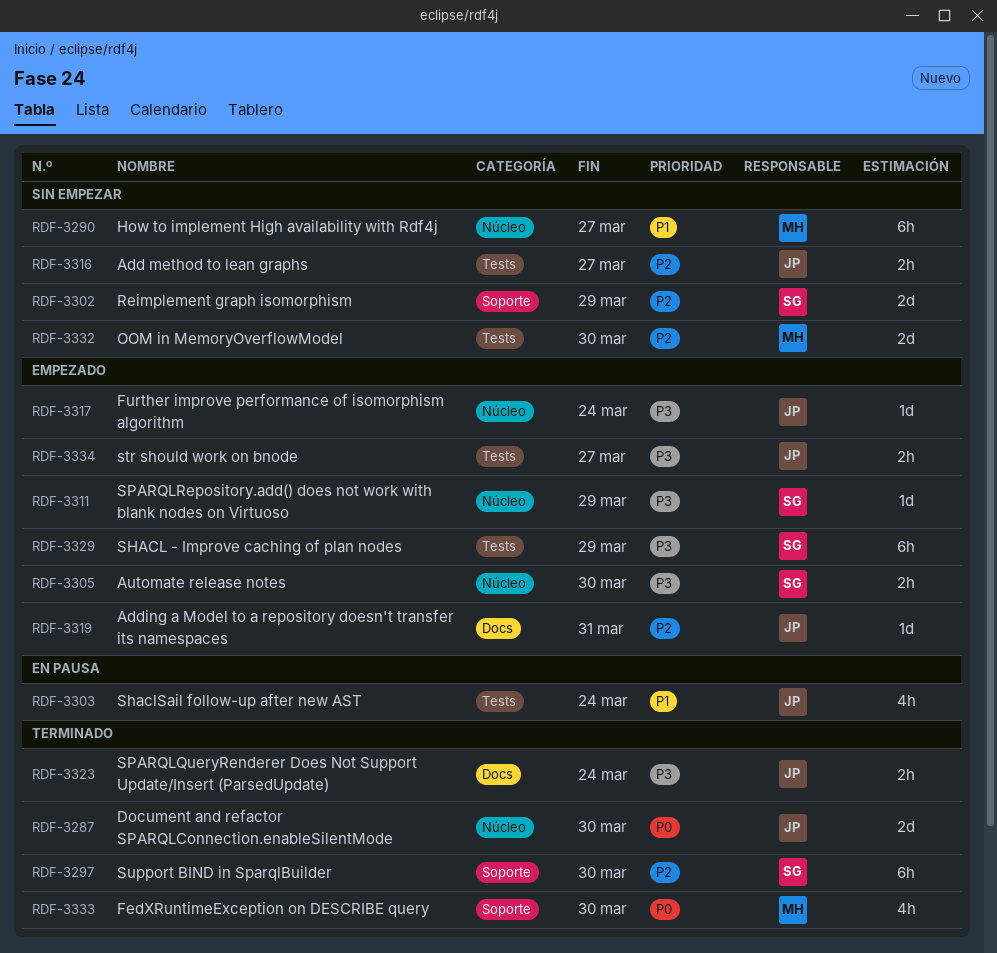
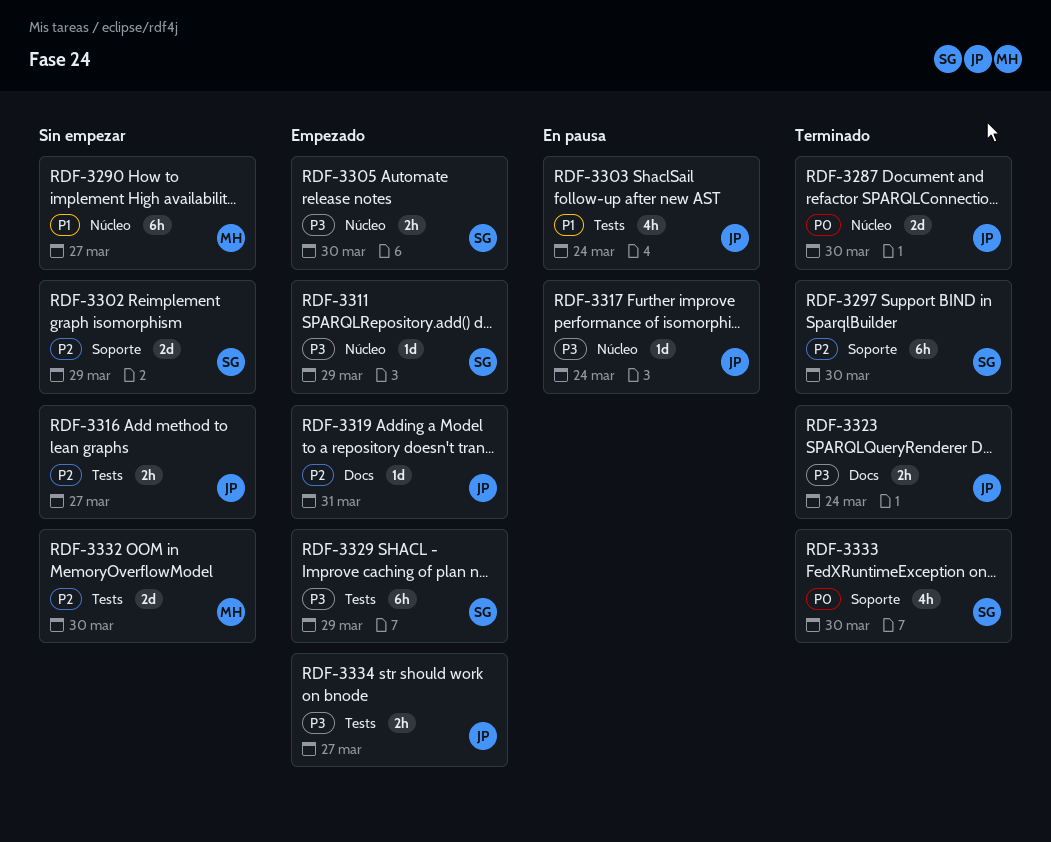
RDF-3317, status: Empezado -> En pausa
RDF-3333, owner: MH -> SG

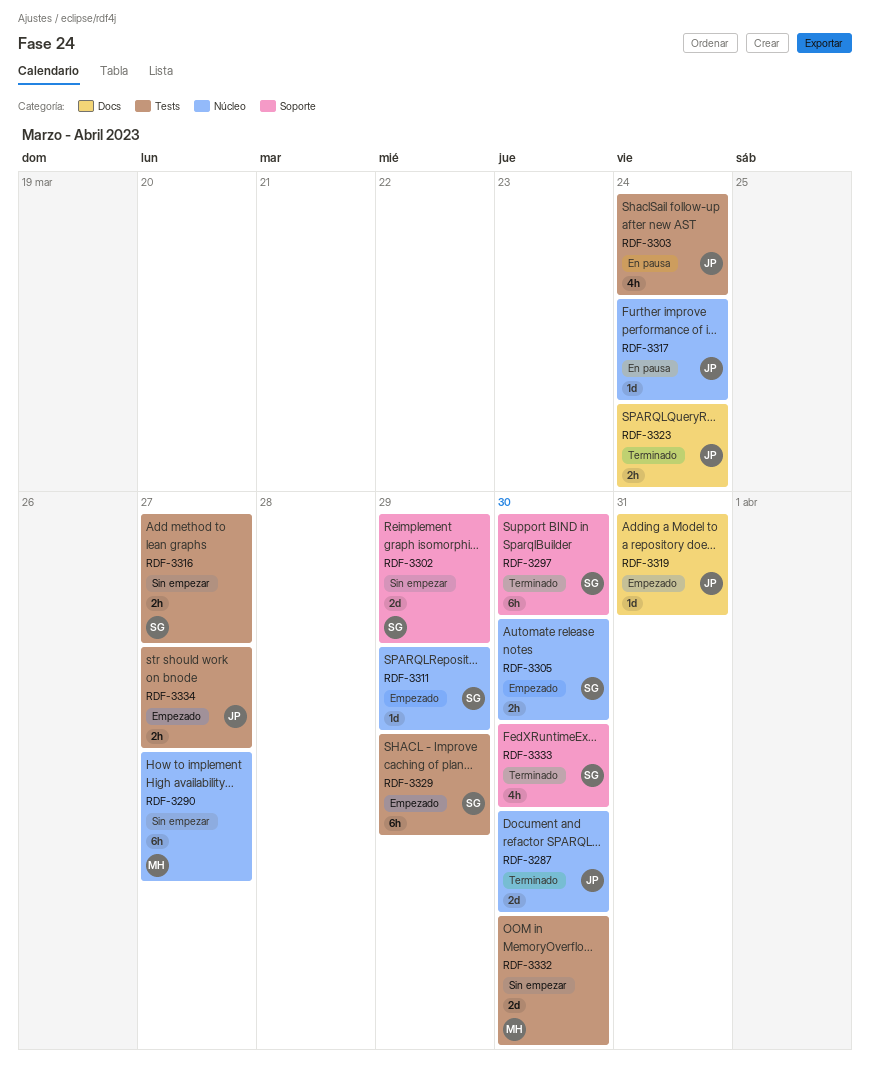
RDF-3316, owner: JP -> SG

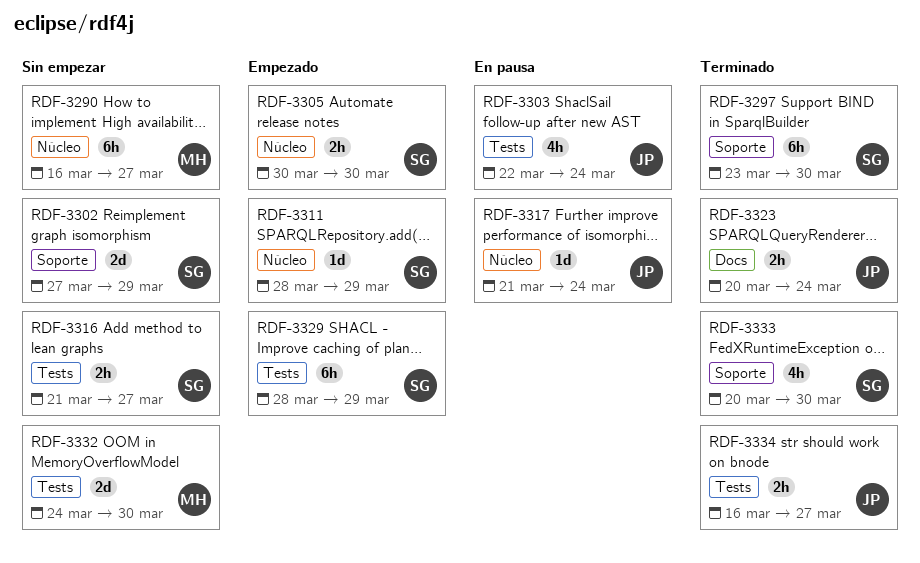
RDF-3287: present -> none
RDF-3319: present -> none
RDF-3334, status: Empezado -> Terminado

